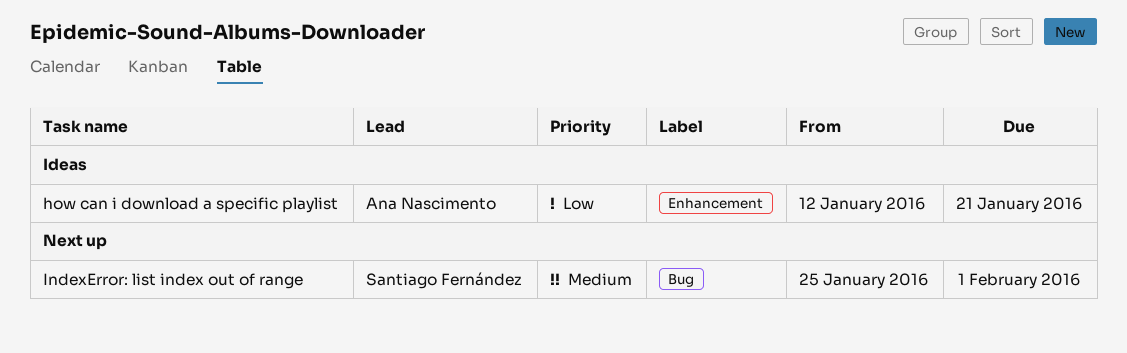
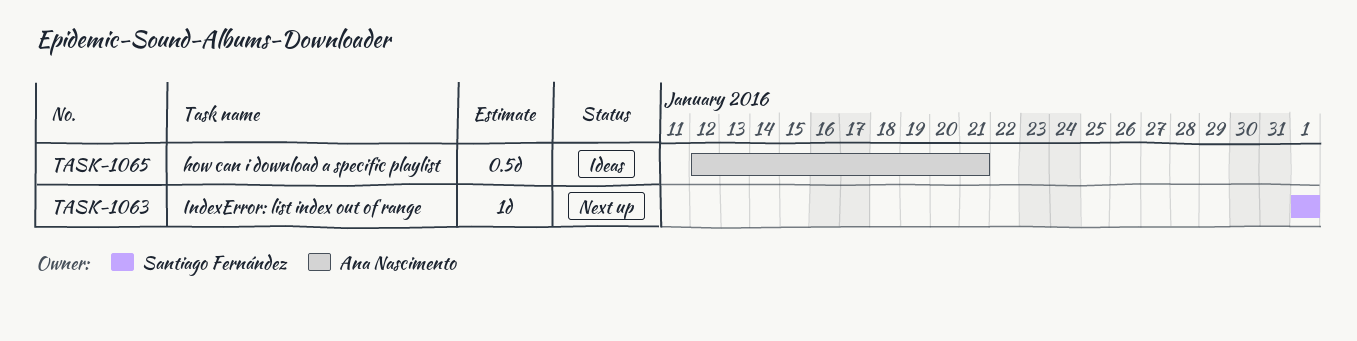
IndexError: list index out of range, start: Jan 25 -> Feb 1

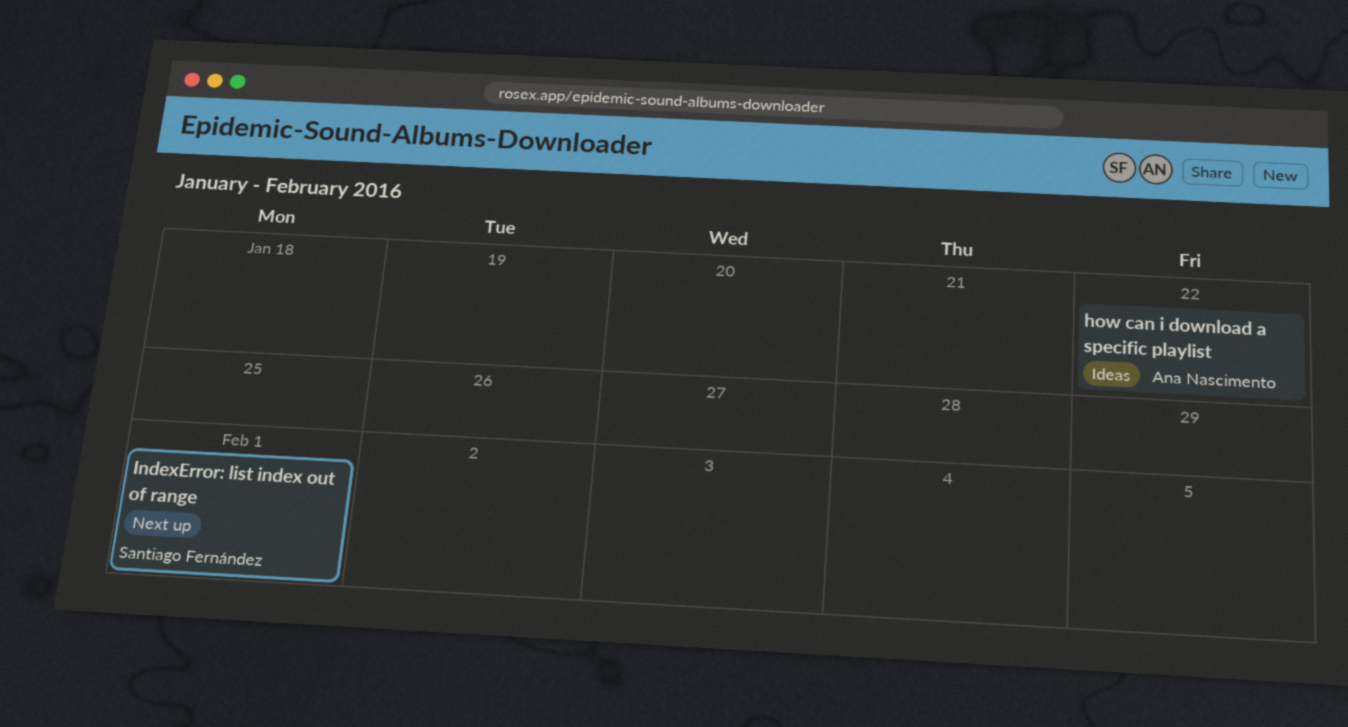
how can i download a specific playlist, due: Jan 21 -> Jan 22

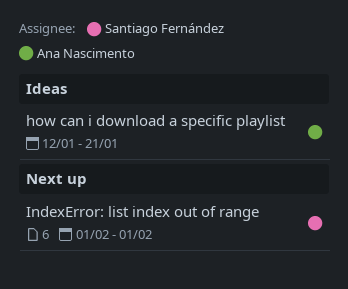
how can i download a specific playlist, due: Jan 22 -> Jan 21

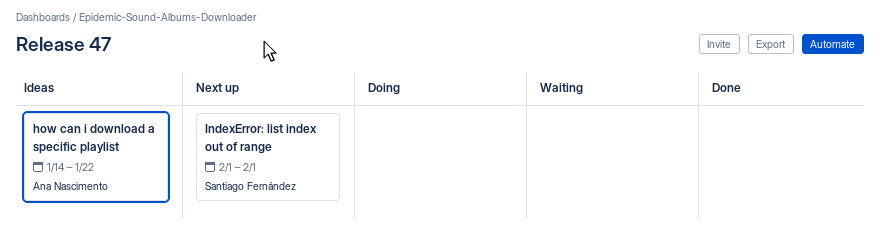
how can i download a specific playlist, start: Jan 12 -> Jan 14
how can i download a specific playlist, due: Jan 21 -> Jan 22

